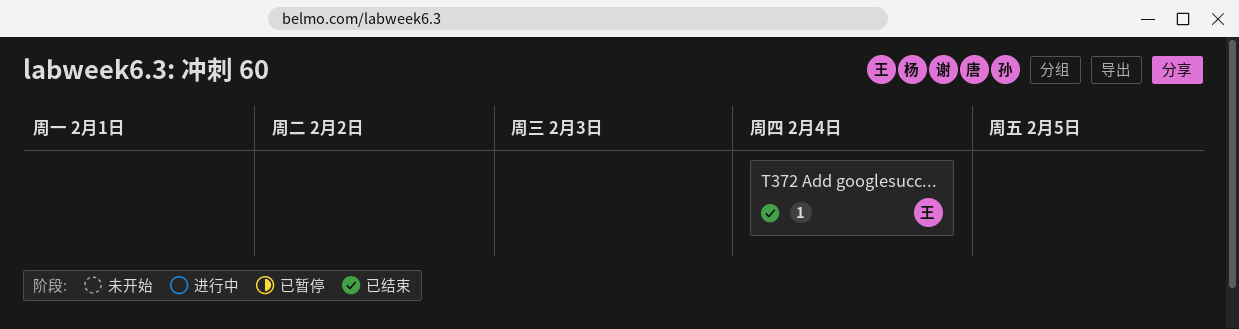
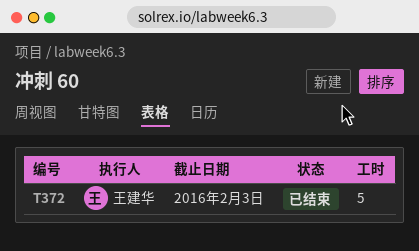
T372, estimate: 1 -> 5
T372, due: Feb 4 -> Feb 3

